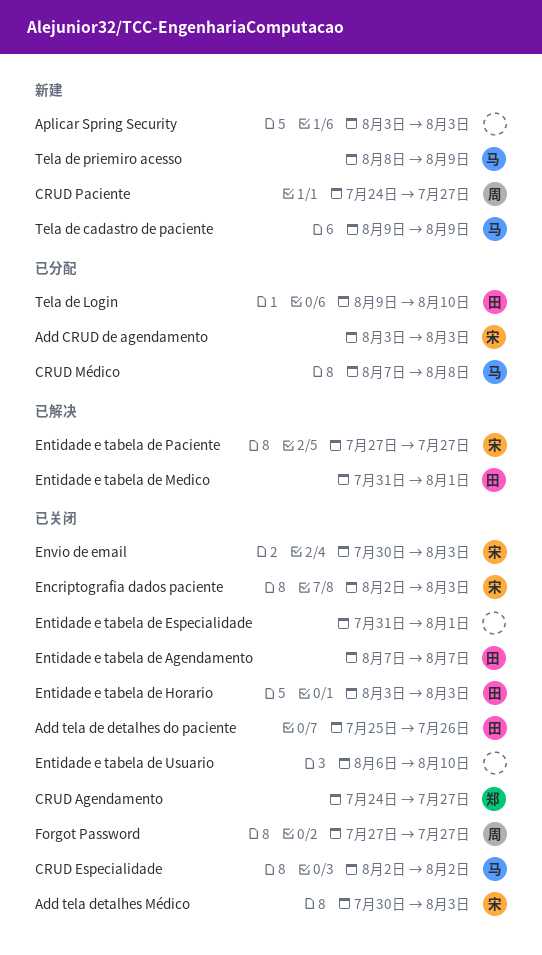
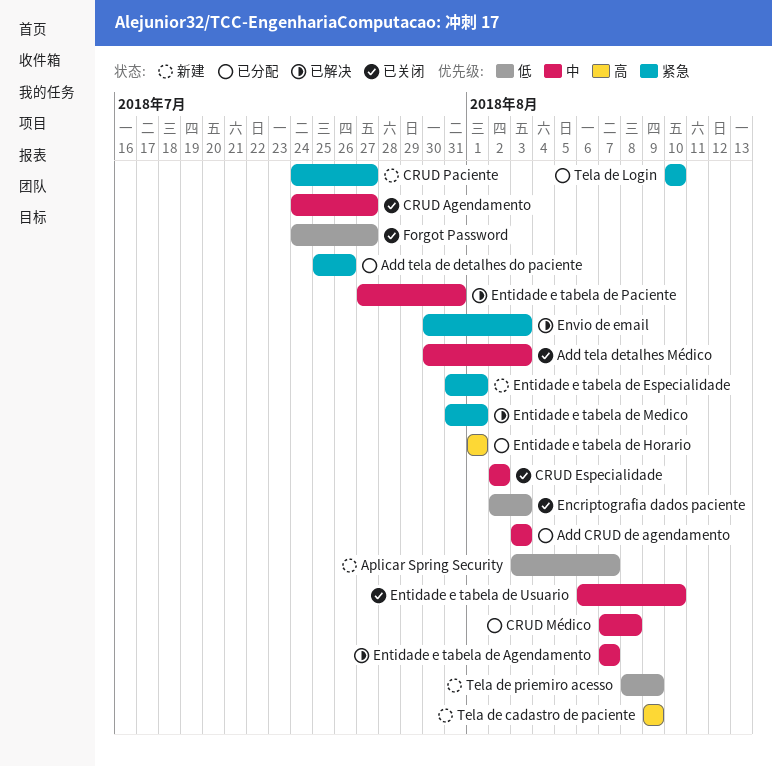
Add tela de detalhes do paciente, status: 已关闭 -> 已分配
Aplicar Spring Security, due: Aug 3 -> Aug 7
Entidade e tabela de Agendamento, status: 已关闭 -> 已解决
Entidade e tabela de Especialidade, status: 已关闭 -> 新建
Entidade e tabela de Horario, status: 已关闭 -> 已分配
Entidade e tabela de Horario, start: Aug 3 -> Aug 1
Entidade e tabela de Horario, due: Aug 3 -> Aug 1
Entidade e tabela de Paciente, due: Jul 27 -> Jul 31
Envio de email, status: 已关闭 -> 已解决
Forgot Password, start: Jul 27 -> Jul 24
Tela de Login, start: Aug 9 -> Aug 10

